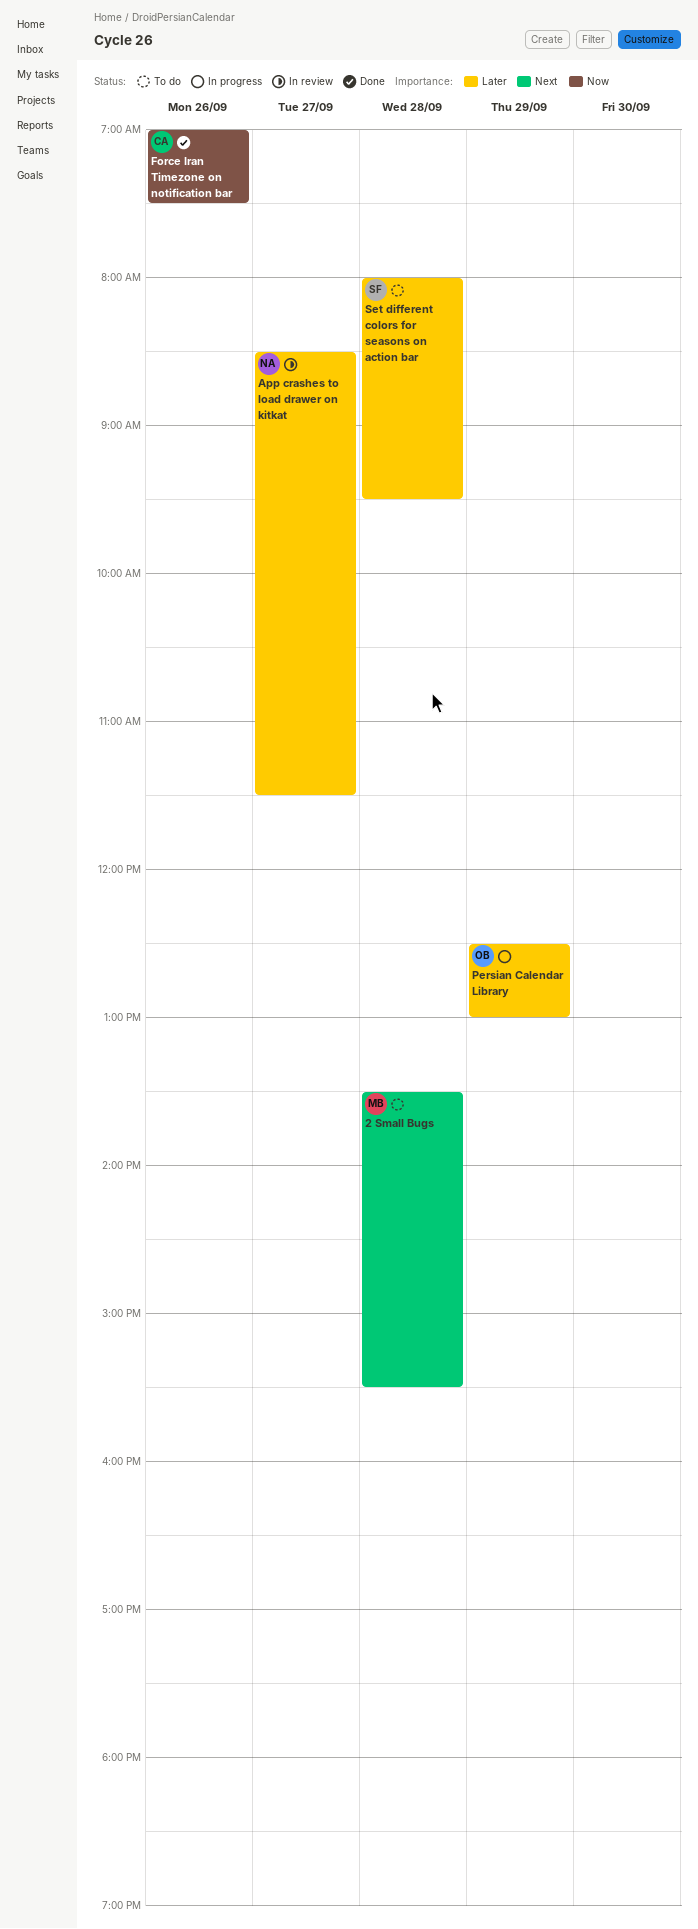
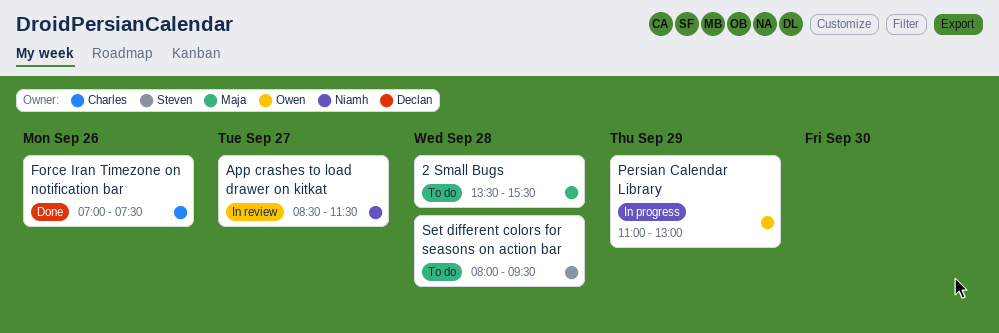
Persian Calendar Library, begins: 12:30 -> 11:00

